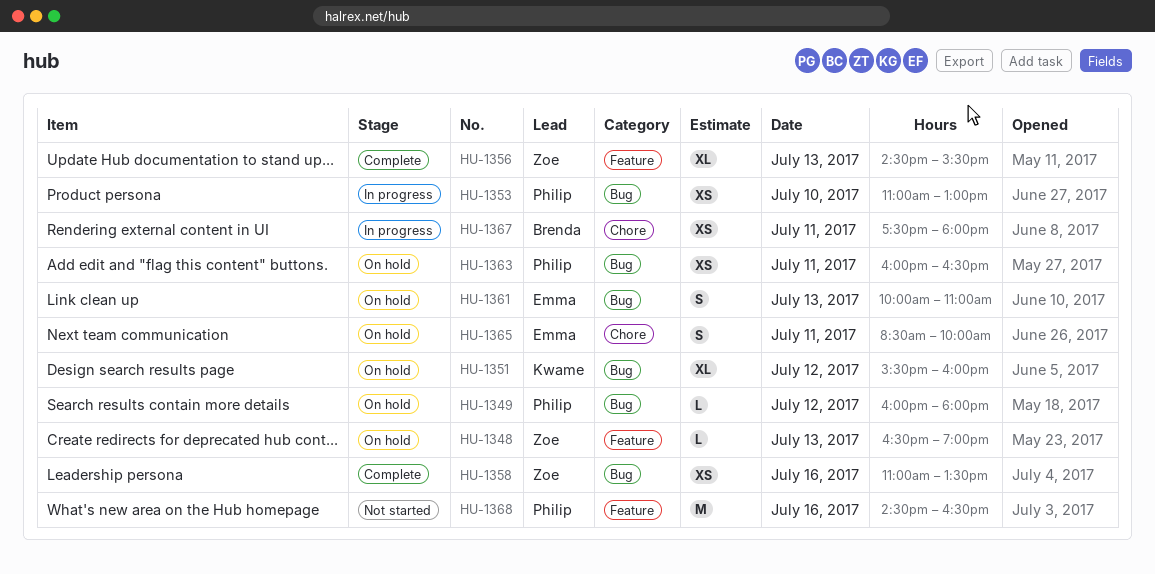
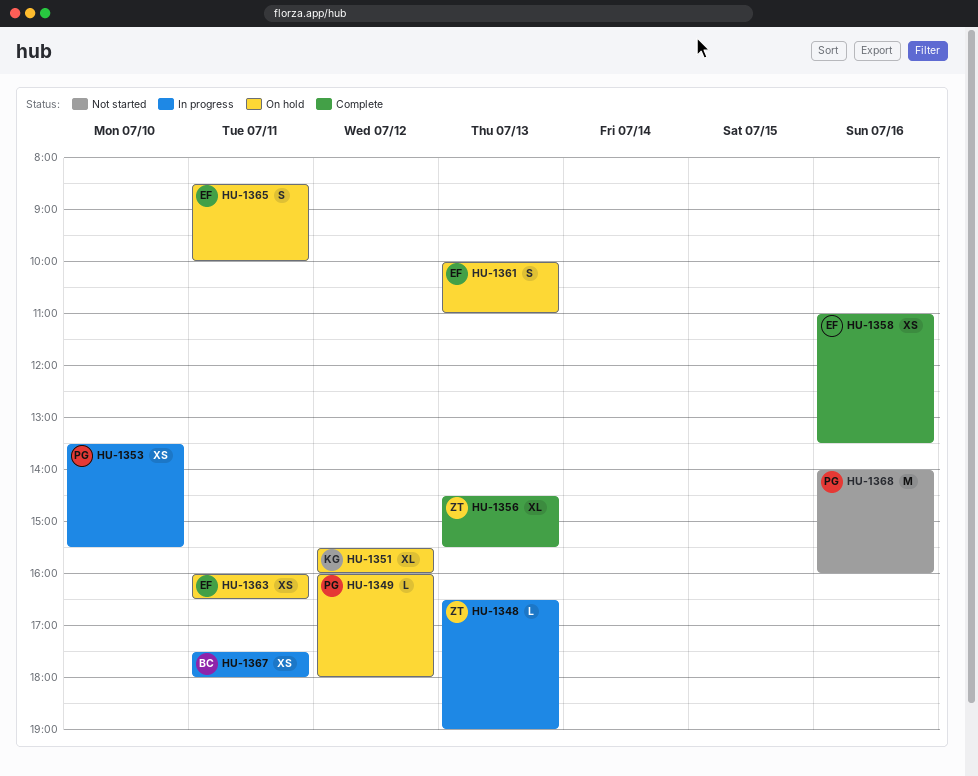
HU-1348, status: On hold -> In progress
HU-1353, begins: 11:00 -> 13:30
HU-1353, ends: 13:00 -> 15:30
HU-1358, owner: Zoe -> Emma
HU-1363, owner: Philip -> Emma
HU-1368, begins: 14:30 -> 14:00
HU-1368, ends: 16:30 -> 16:00

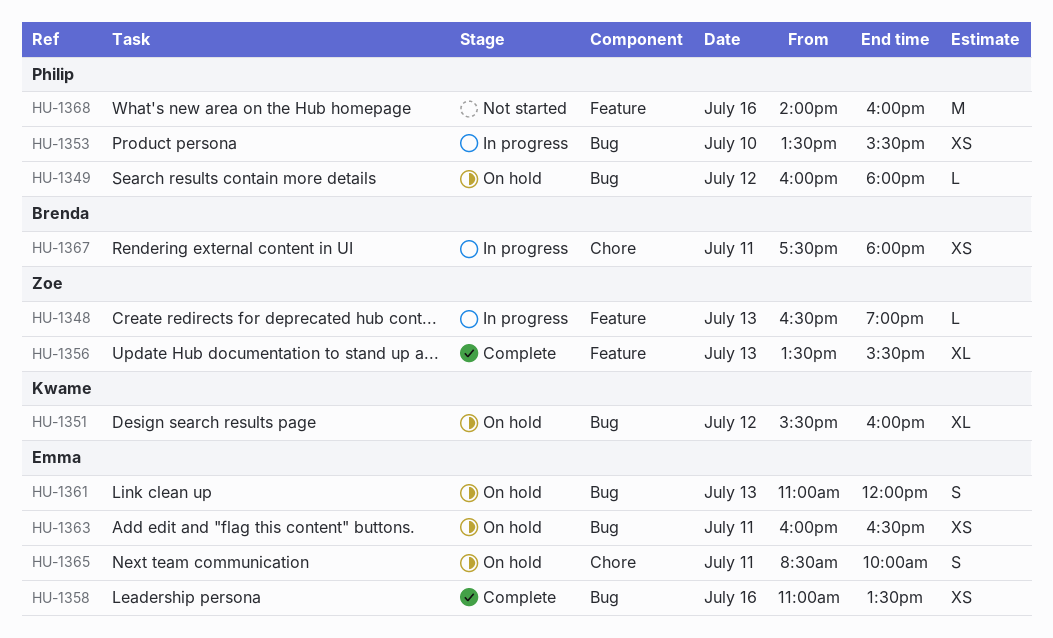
HU-1356, begins: 14:30 -> 13:30
HU-1361, begins: 10:00 -> 11:00
HU-1361, ends: 11:00 -> 12:00

